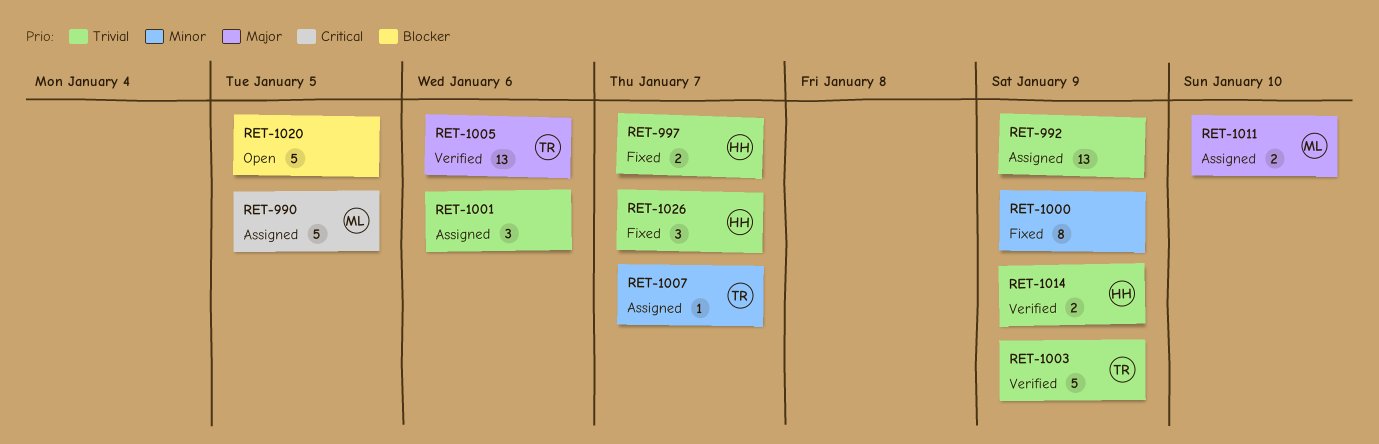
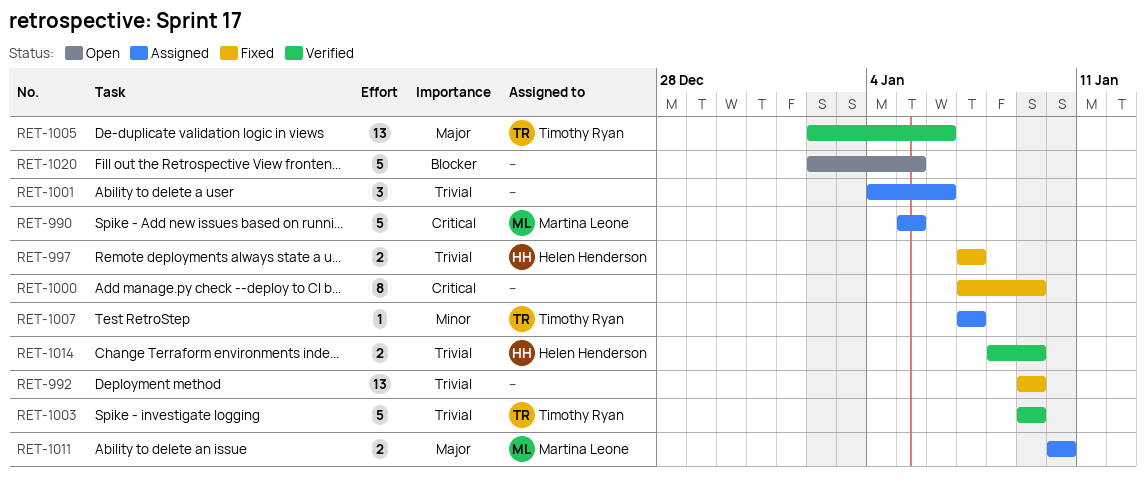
RET-992, status: Assigned -> Fixed
RET-1000, priority: Minor -> Critical
RET-1026: present -> none

